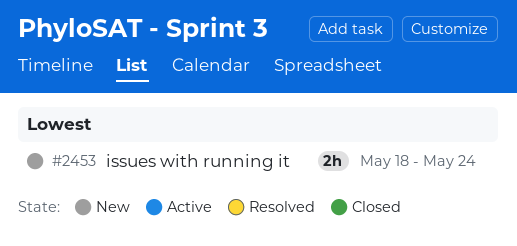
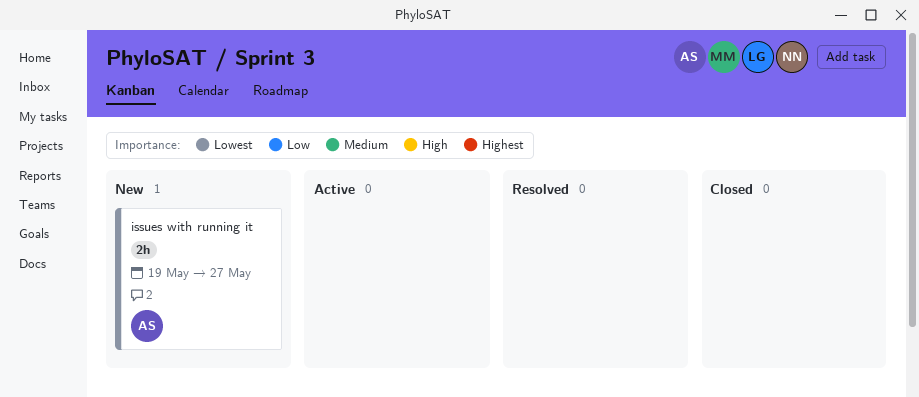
issues with running it, start: May 18 -> May 19
issues with running it, due: May 24 -> May 27

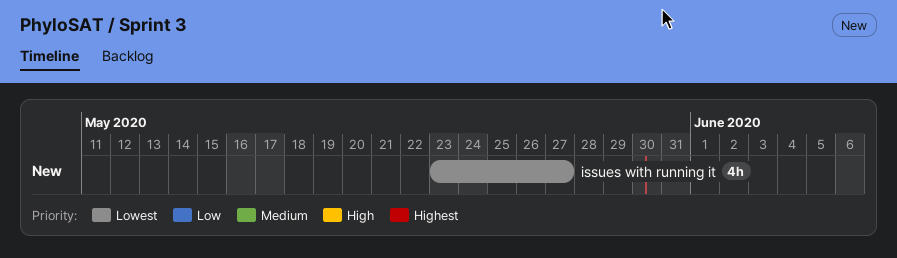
issues with running it, estimate: 2h -> 4h
issues with running it, start: May 19 -> May 23

